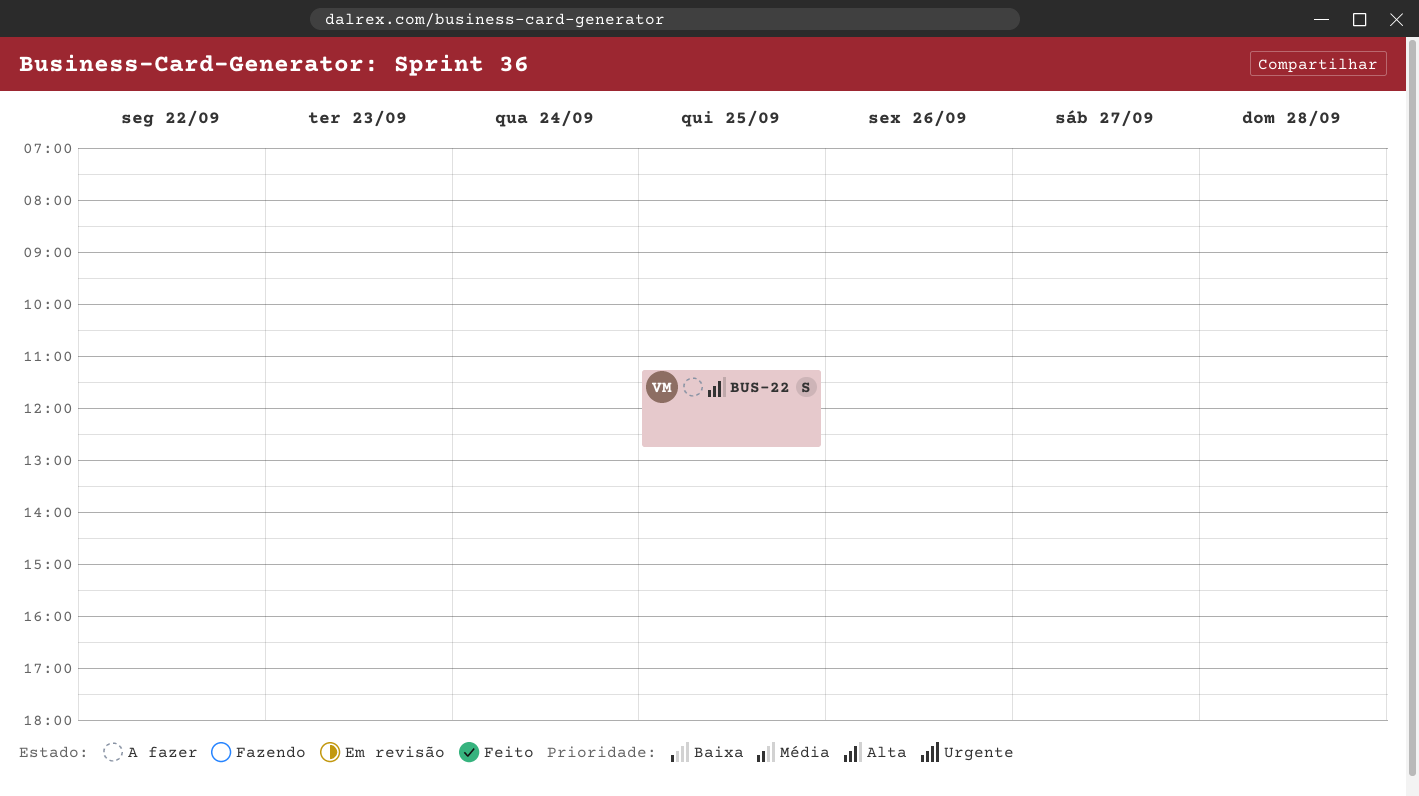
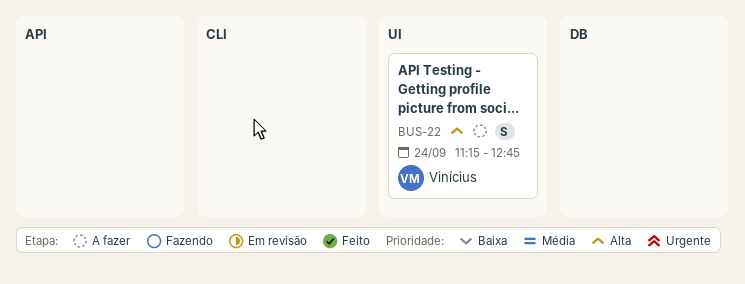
BUS-22, day: Sep 25 -> Sep 24

